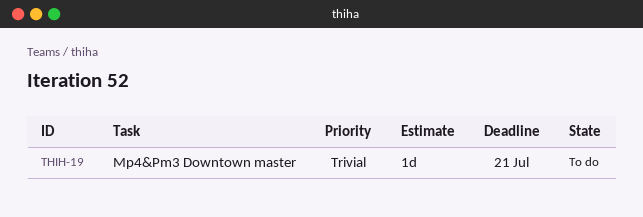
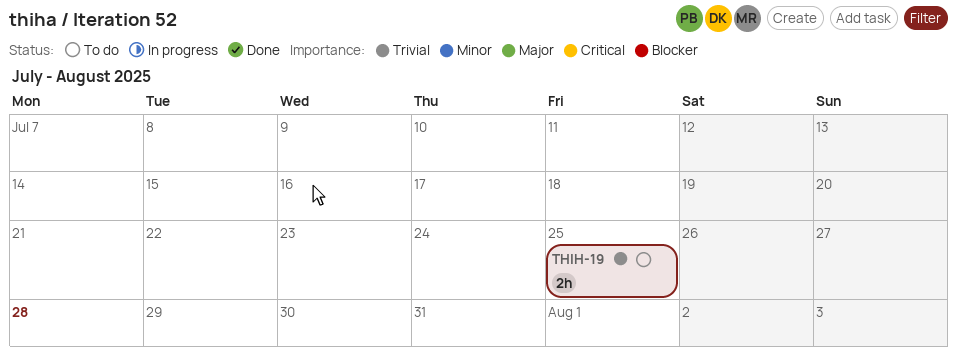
THIH-19, estimate: 1d -> 2h
THIH-19, due: Jul 21 -> Jul 25

